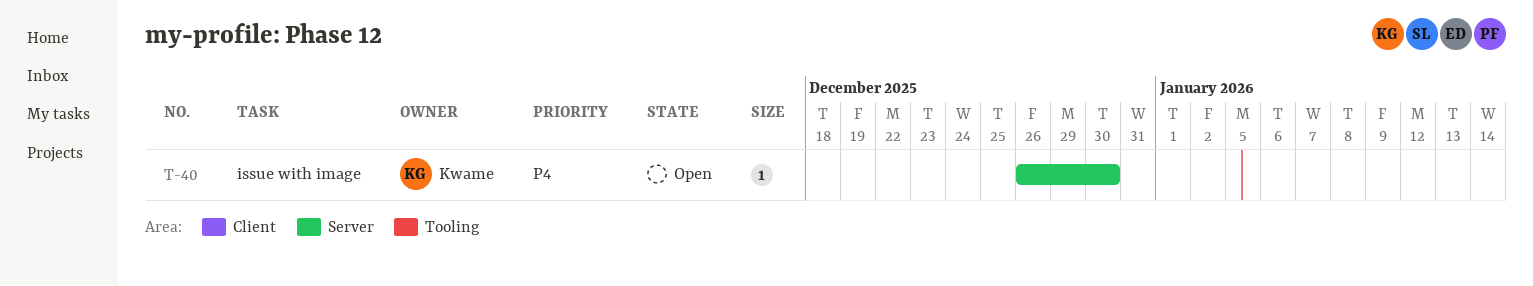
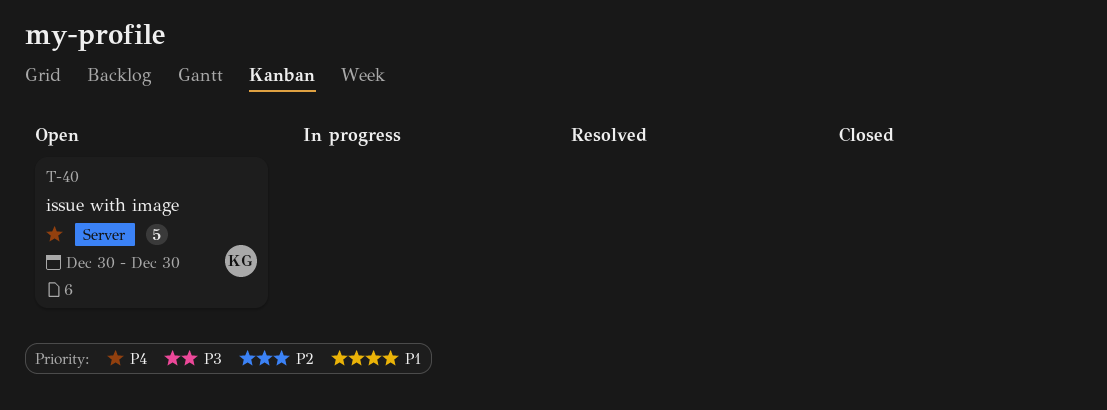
T-40, estimate: 1 -> 5
T-40, start: Dec 26 -> Dec 30

